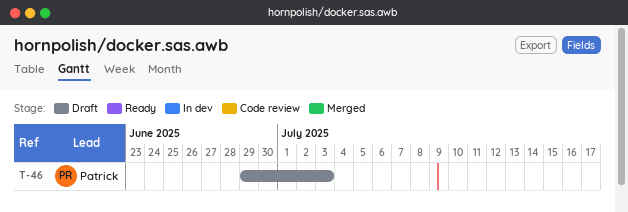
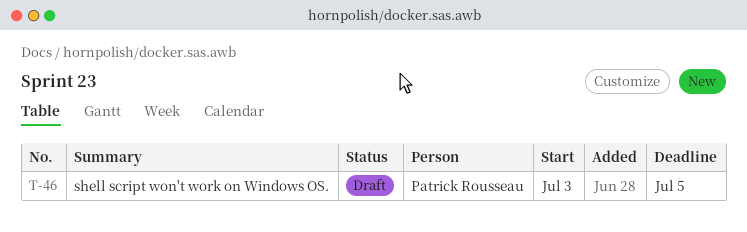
T-46, start: Jun 29 -> Jul 3
T-46, due: Jul 3 -> Jul 5

